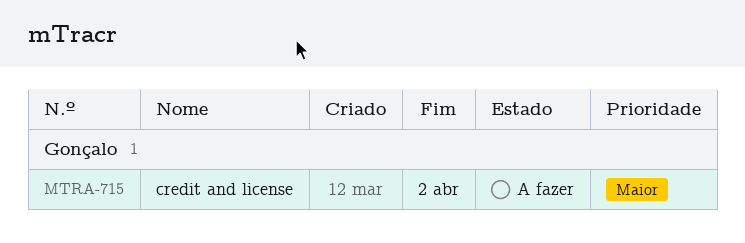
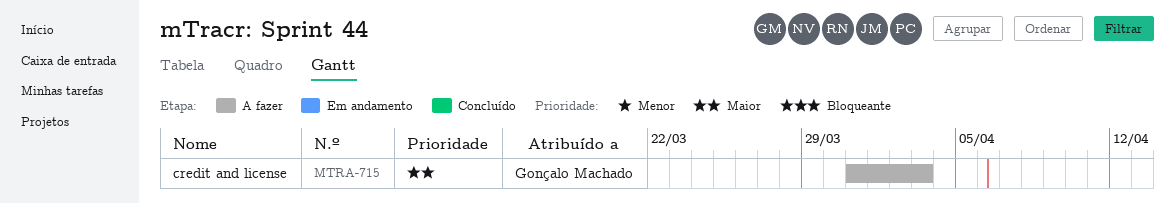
MTRA-715, due: Apr 2 -> Apr 3

